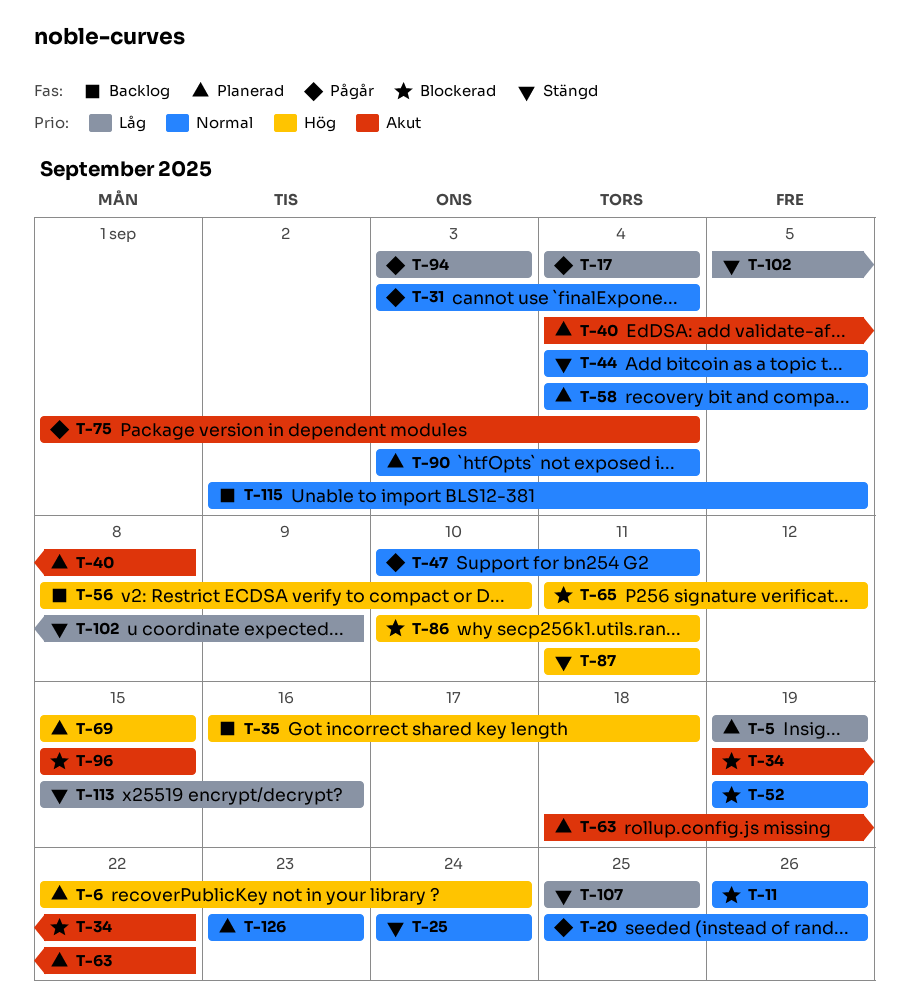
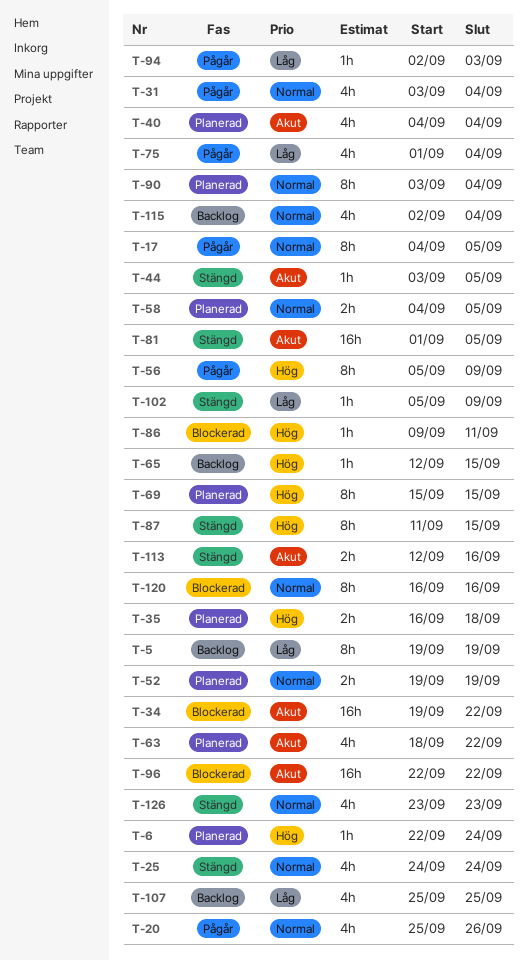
T-5, status: Planerad -> Backlog
T-11: present -> none
T-17, priority: Låg -> Normal
T-17, due: Sep 4 -> Sep 5
T-35, status: Backlog -> Planerad
T-40, due: Sep 8 -> Sep 4
T-44, priority: Normal -> Akut
T-44, start: Sep 4 -> Sep 3
T-47: present -> none
T-52, status: Blockerad -> Planerad
T-56, status: Backlog -> Pågår
T-56, start: Sep 8 -> Sep 5
T-56, due: Sep 10 -> Sep 9
T-65, status: Blockerad -> Backlog
T-65, start: Sep 11 -> Sep 12
T-65, due: Sep 12 -> Sep 15
T-75, priority: Akut -> Låg
T-81: none -> present
T-86, start: Sep 10 -> Sep 9
T-87, due: Sep 11 -> Sep 15
T-94, start: Sep 3 -> Sep 2
T-96, start: Sep 15 -> Sep 22
T-96, due: Sep 15 -> Sep 22
T-107, status: Stängd -> Backlog
T-113, priority: Låg -> Akut
T-113, start: Sep 15 -> Sep 12
T-115, due: Sep 5 -> Sep 4
T-120: none -> present
T-126, status: Planerad -> Stängd

